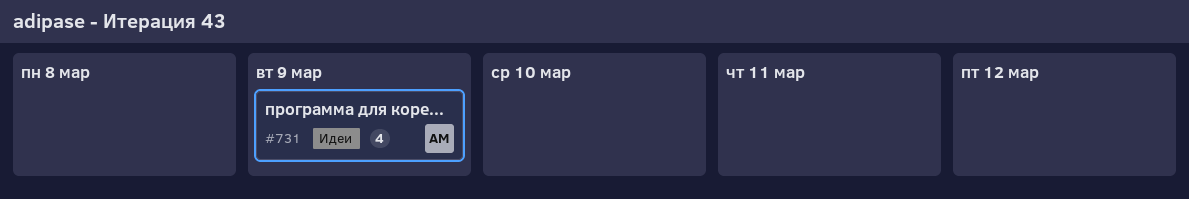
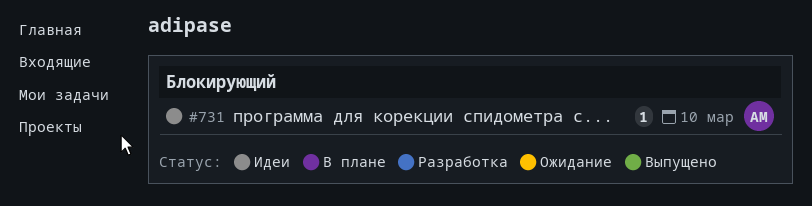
#731, estimate: 4 -> 1
#731, due: Mar 9 -> Mar 10

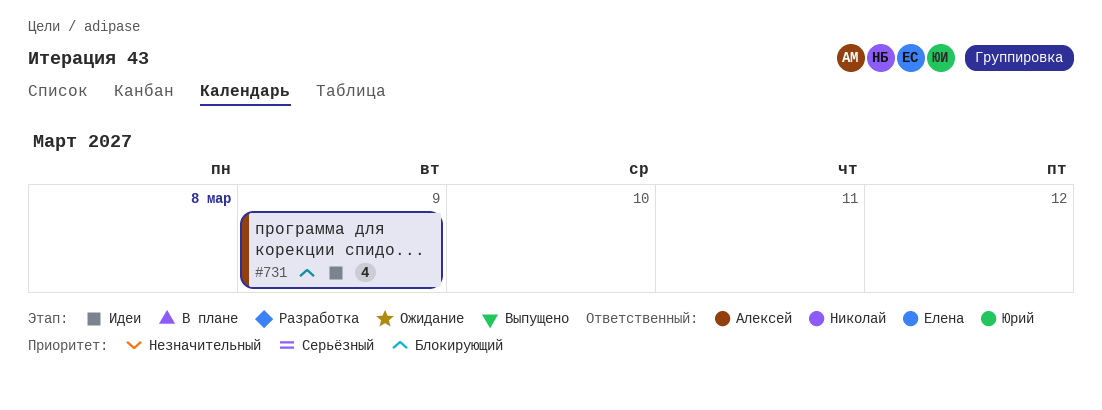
#731, estimate: 1 -> 4
#731, due: Mar 10 -> Mar 9

